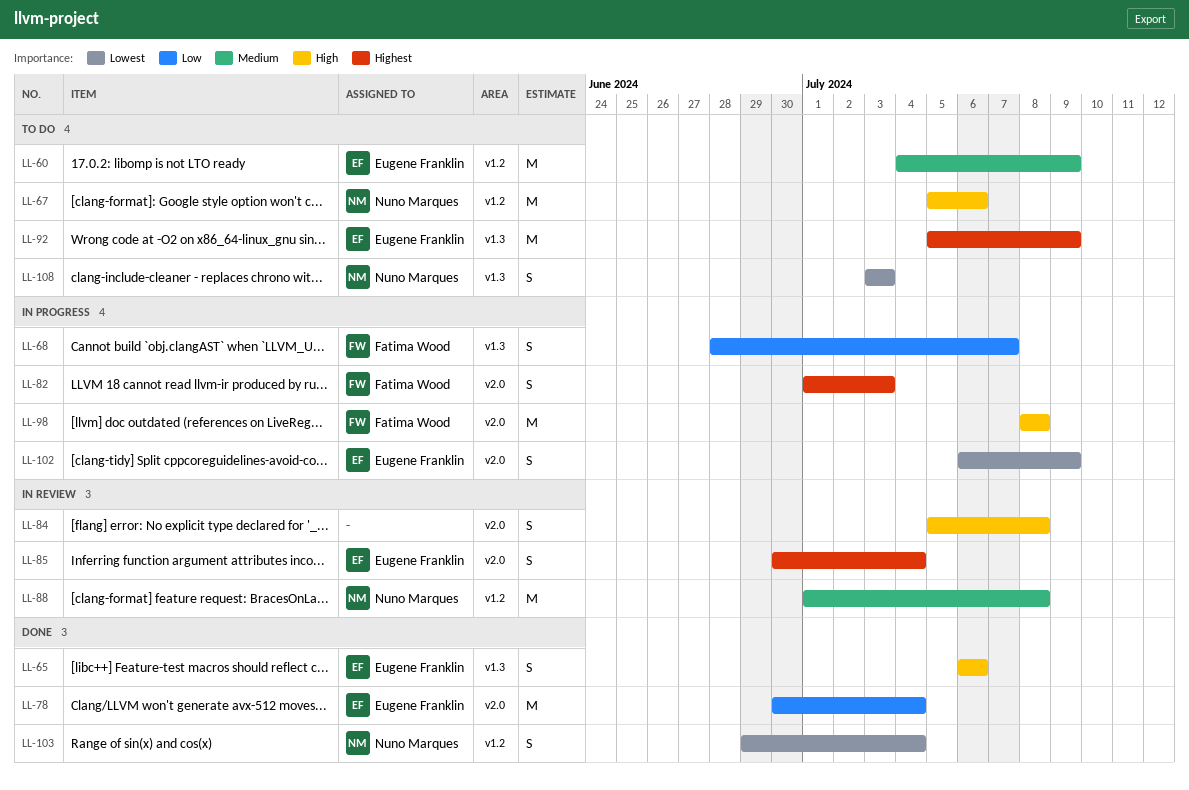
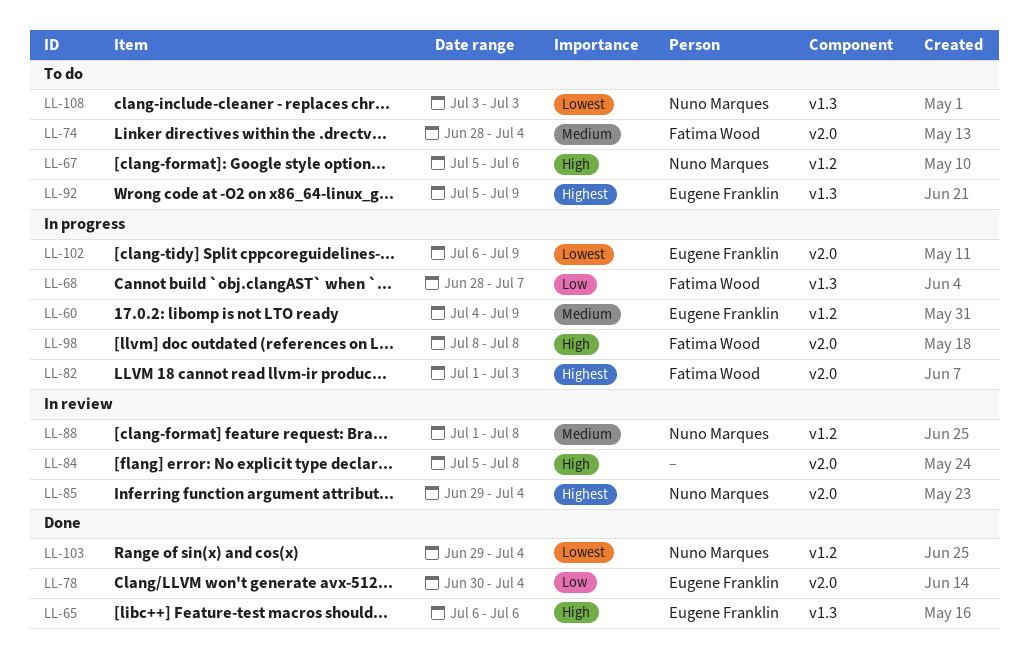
LL-60, status: To do -> In progress
LL-74: none -> present
LL-85, owner: Eugene Franklin -> Nuno Marques
LL-85, start: Jun 30 -> Jun 29

